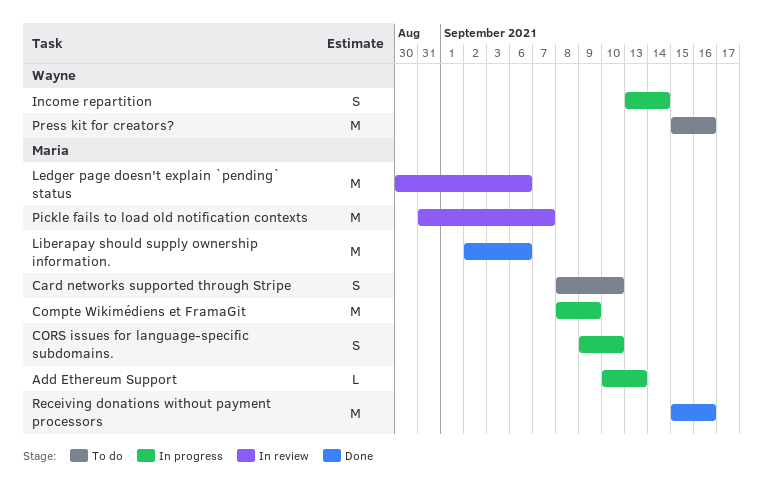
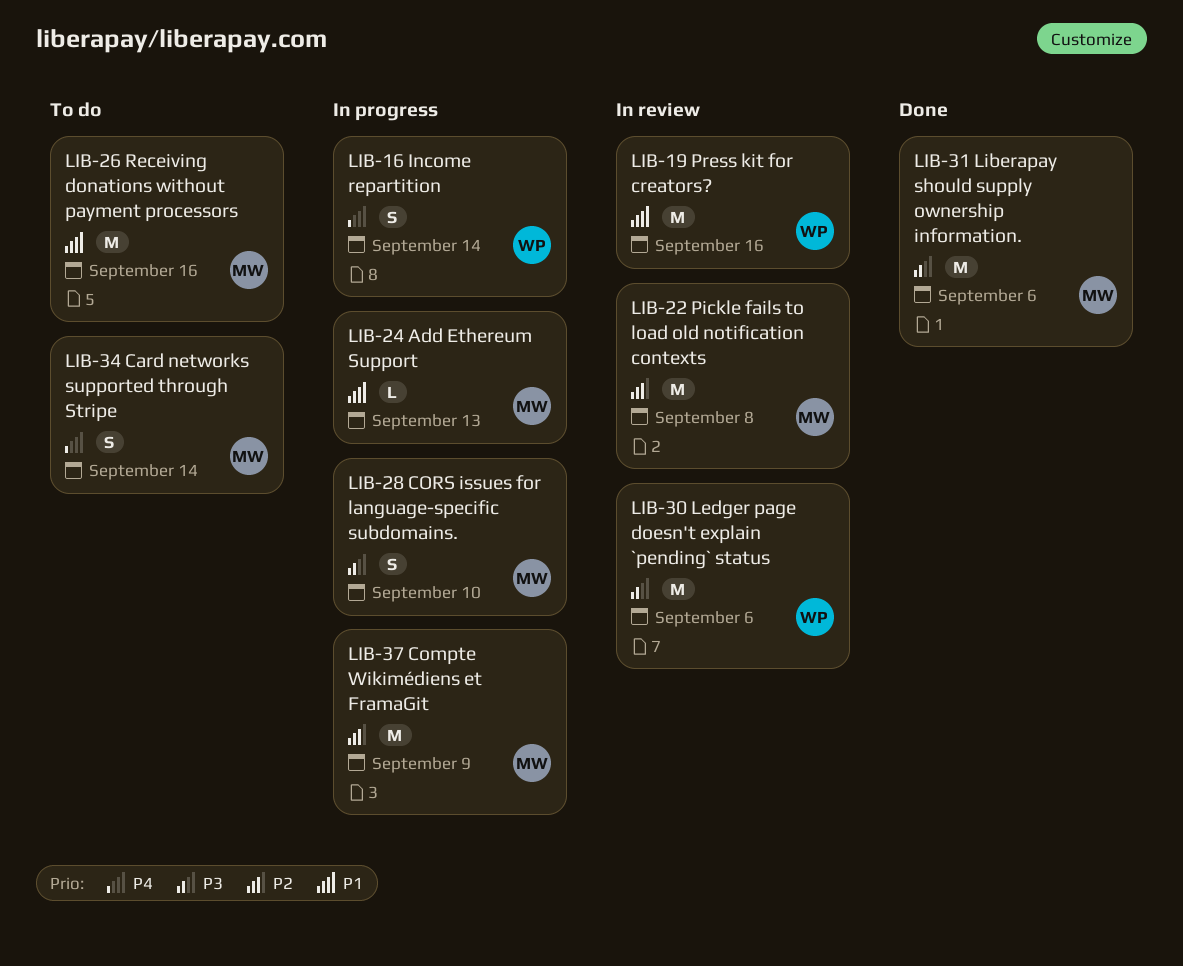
Card networks supported through Stripe, due: Sep 10 -> Sep 14
Ledger page doesn't explain `pending` status, owner: Maria -> Wayne
Pickle fails to load old notification contexts, due: Sep 7 -> Sep 8
Press kit for creators?, status: To do -> In review
Receiving donations without payment processors, status: Done -> To do

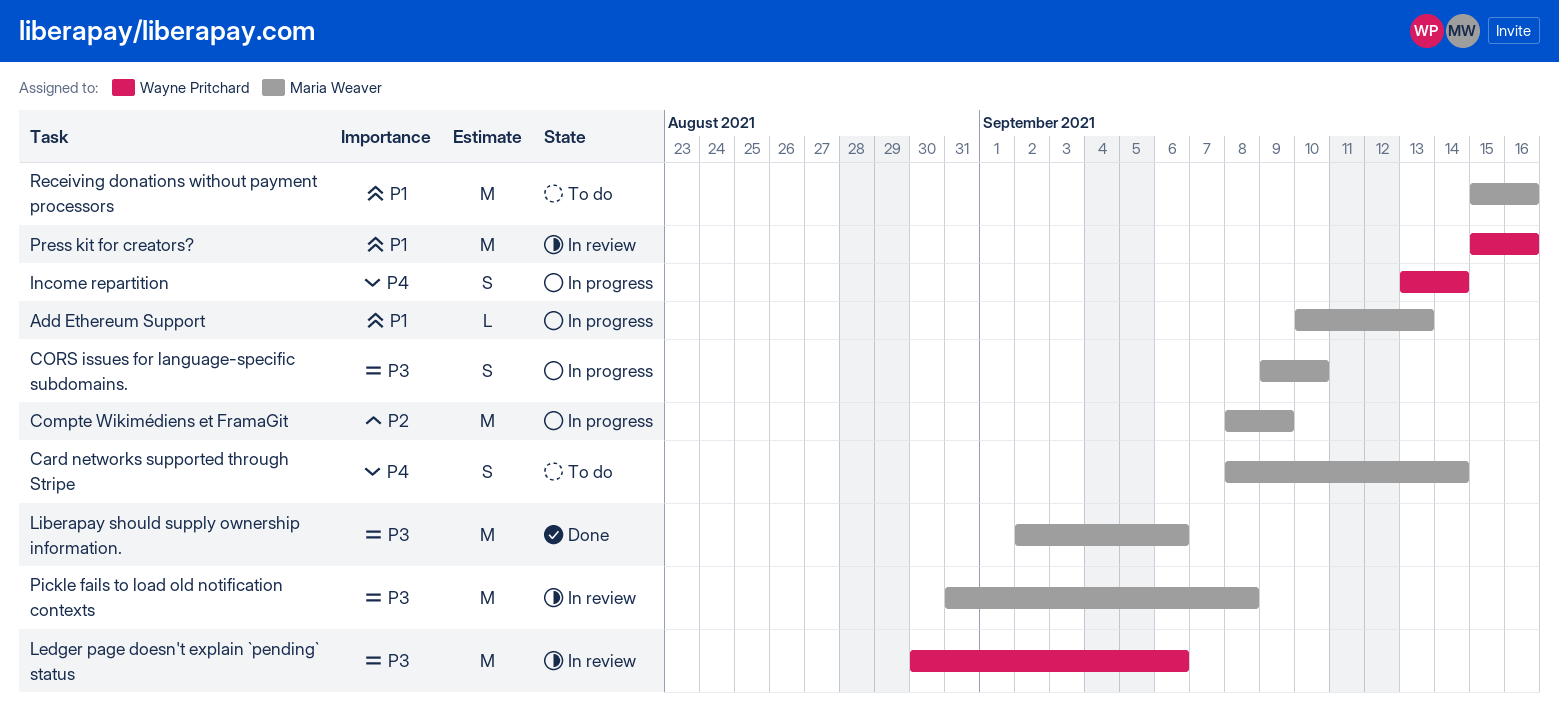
Pickle fails to load old notification contexts, priority: P2 -> P3

